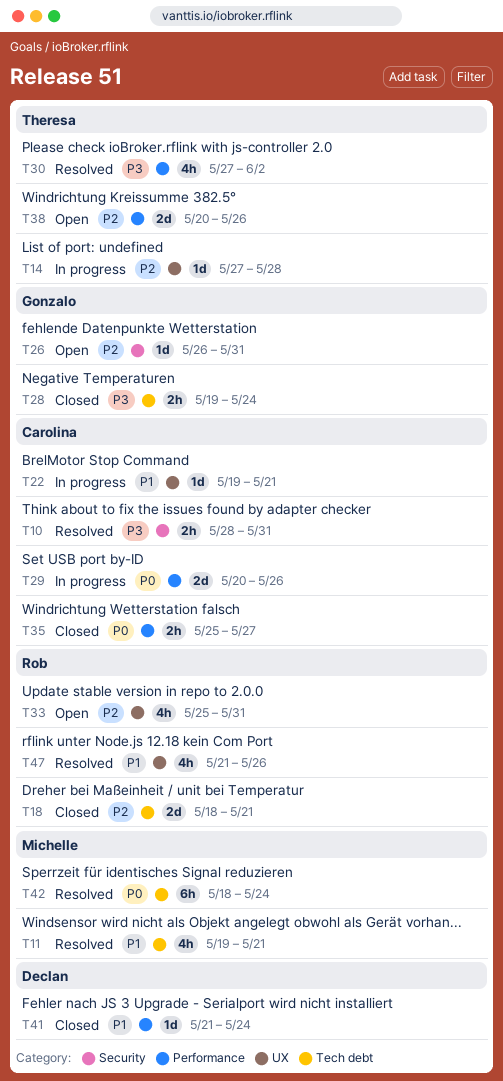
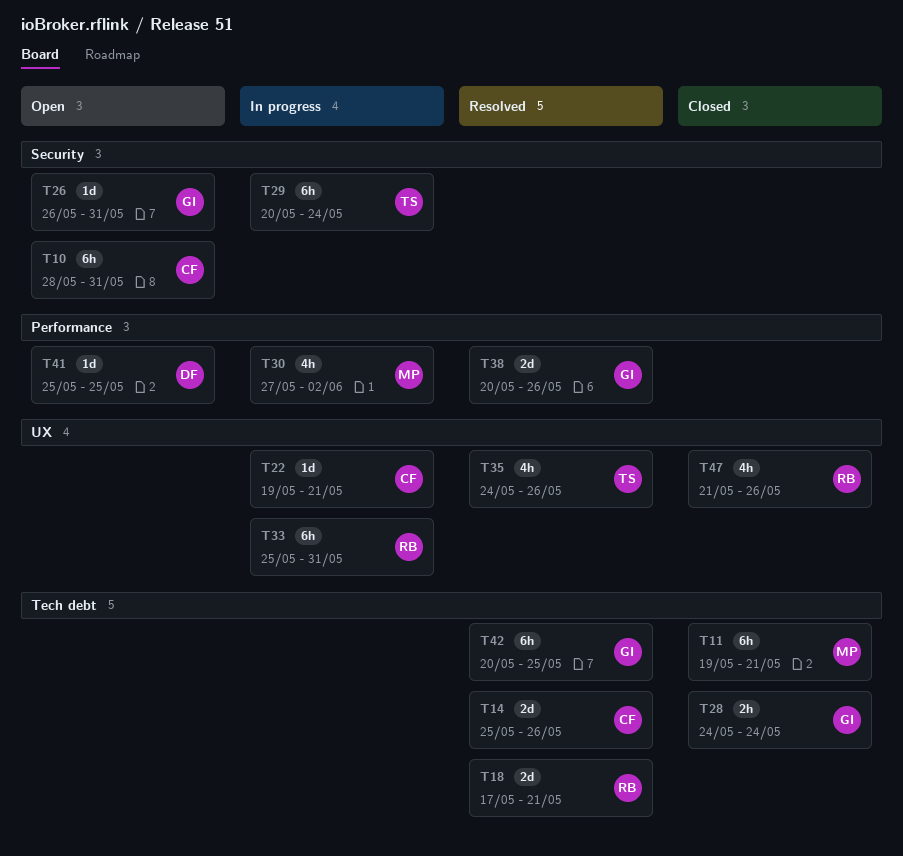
T10, status: Resolved -> Open
T10, estimate: 2h -> 6h
T11, status: Resolved -> Closed
T11, estimate: 4h -> 6h
T14, status: In progress -> Resolved
T14, owner: Theresa -> Carolina
T14, label: UX -> Tech debt
T14, estimate: 1d -> 2d
T14, start: May 27 -> May 25
T14, due: May 28 -> May 26
T18, status: Closed -> Resolved
T18, start: May 18 -> May 17
T28, start: May 19 -> May 24
T29, owner: Carolina -> Theresa
T29, label: Performance -> Security
T29, estimate: 2d -> 6h
T29, due: May 26 -> May 24
T30, status: Resolved -> In progress
T30, owner: Theresa -> Michelle
T33, status: Open -> In progress
T33, estimate: 4h -> 6h
T35, status: Closed -> Resolved
T35, owner: Carolina -> Theresa
T35, label: Performance -> UX
T35, estimate: 2h -> 4h
T35, start: May 25 -> May 24
T35, due: May 27 -> May 26
T38, status: Open -> Resolved
T38, owner: Theresa -> Gonzalo
T41, status: Closed -> Open
T41, start: May 21 -> May 25
T41, due: May 24 -> May 25
T42, owner: Michelle -> Gonzalo
T42, start: May 18 -> May 20
T42, due: May 24 -> May 25
T47, status: Resolved -> Closed

